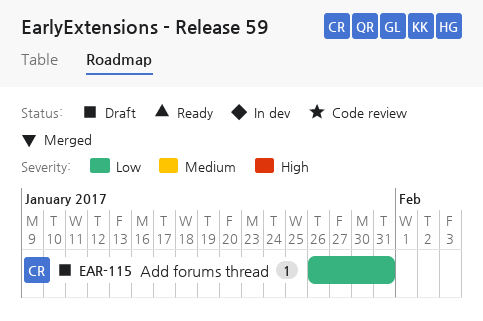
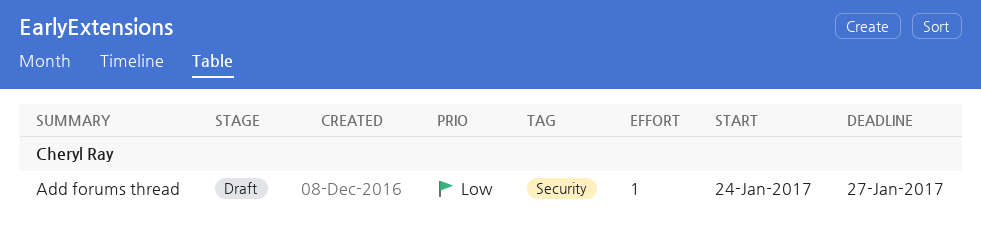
Add forums thread, start: Jan 26 -> Jan 24
Add forums thread, due: Jan 31 -> Jan 27

